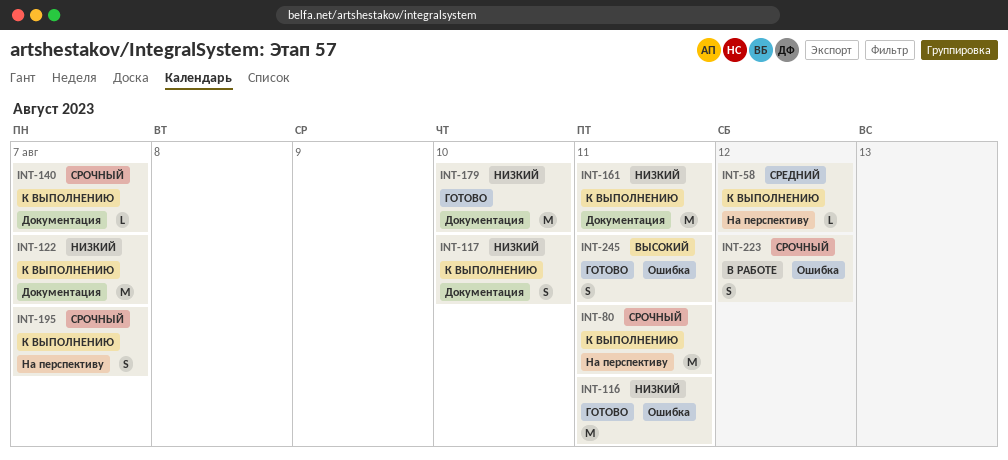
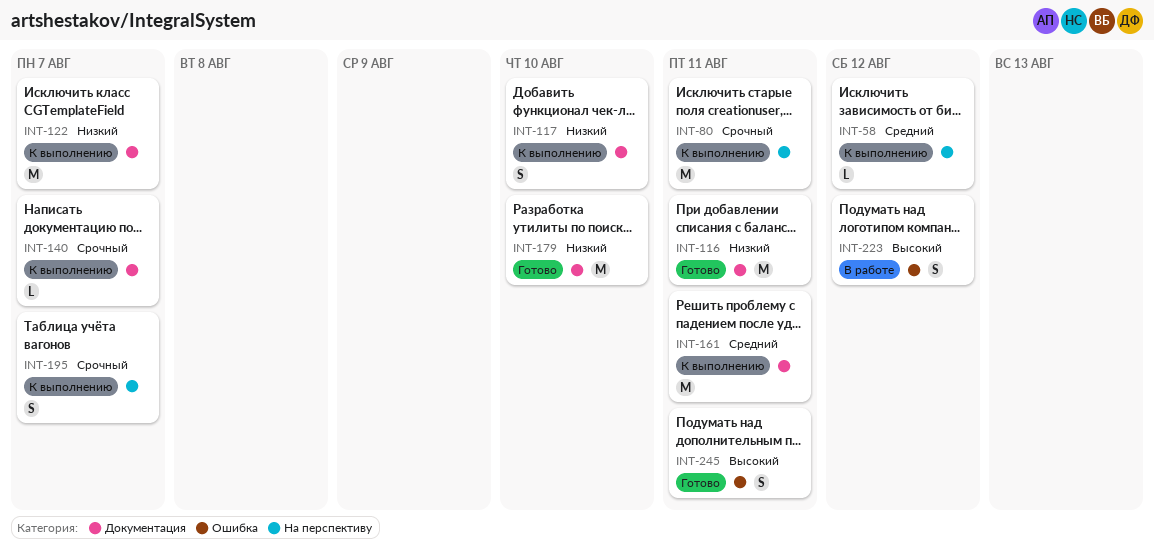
INT-116, label: Ошибка -> Документация
INT-161, priority: Низкий -> Средний
INT-223, priority: Срочный -> Высокий

